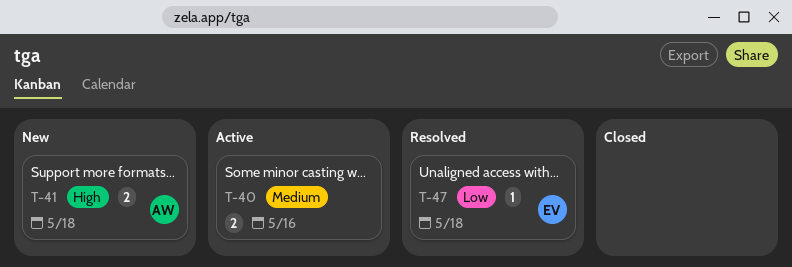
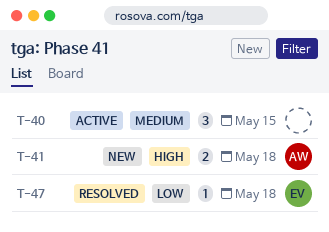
T-40, estimate: 2 -> 3
T-40, due: May 16 -> May 15

